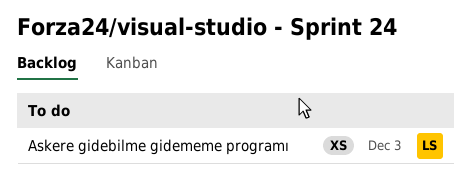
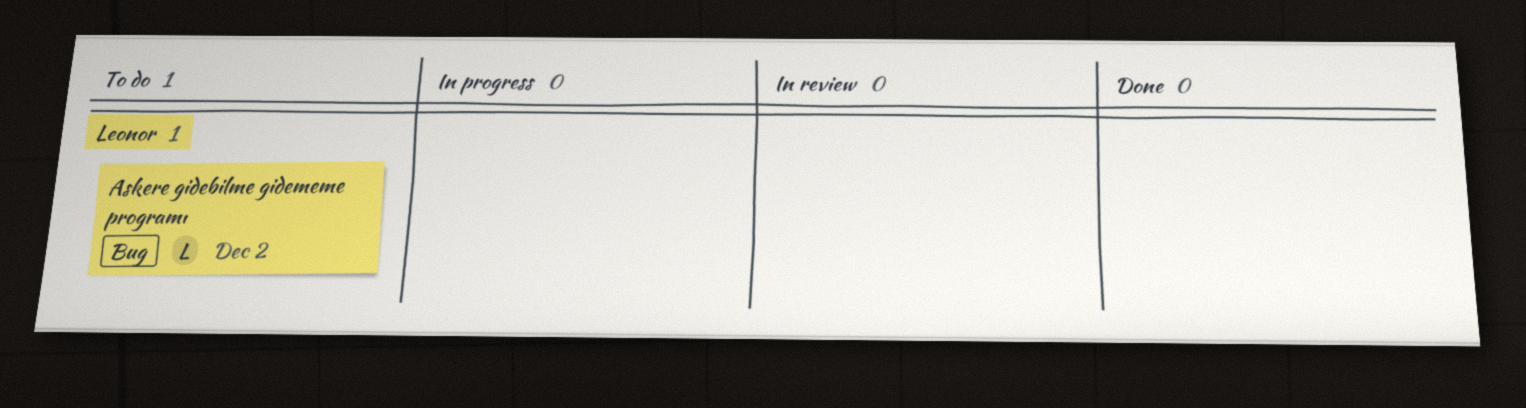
Askere gidebilme gidememe programı, estimate: XS -> L
Askere gidebilme gidememe programı, due: Dec 3 -> Dec 2

